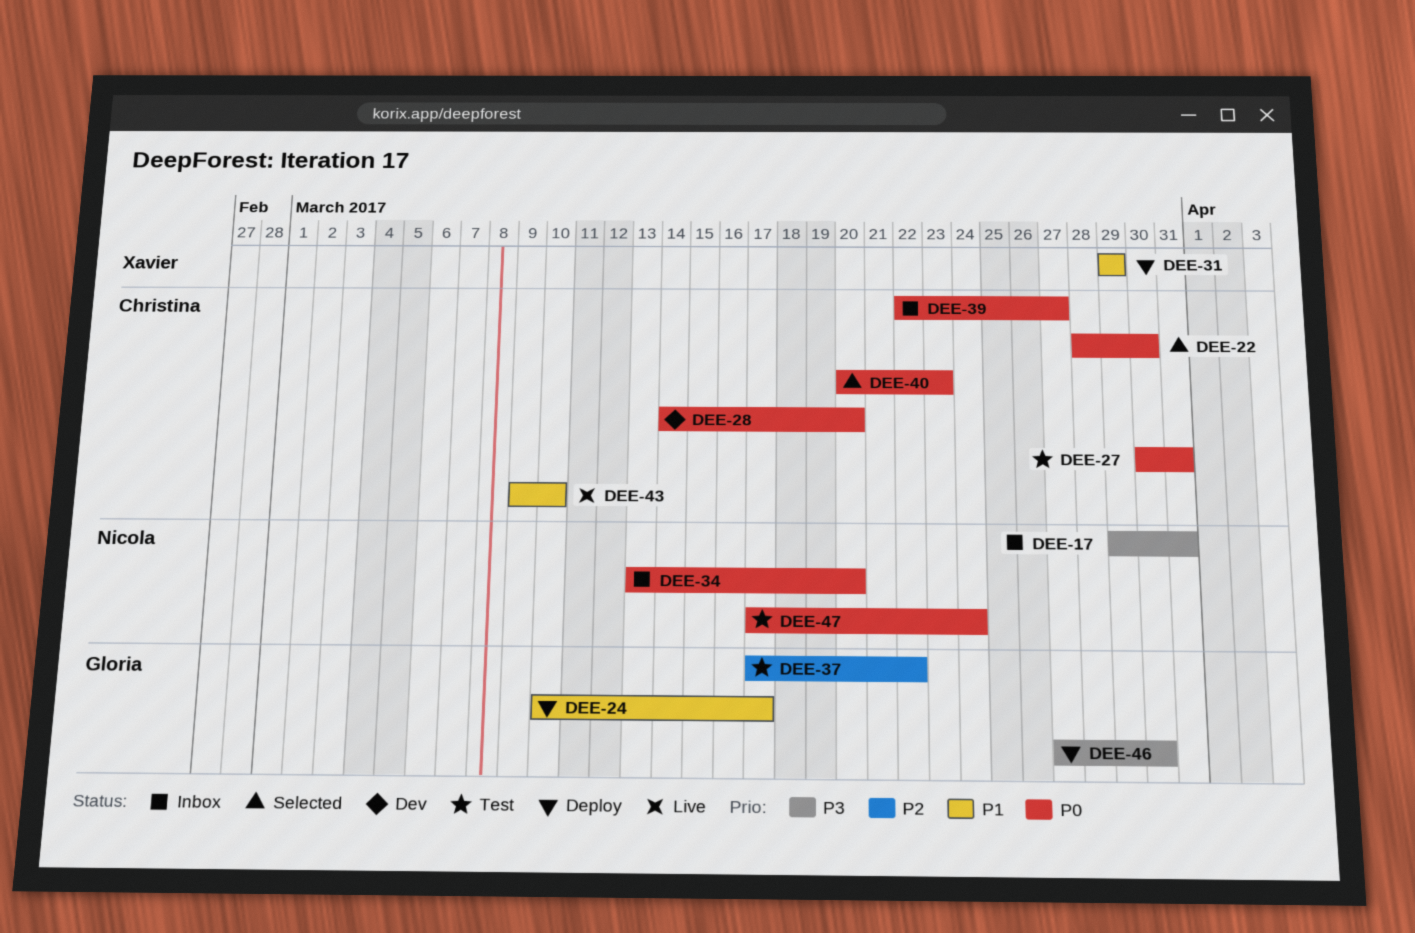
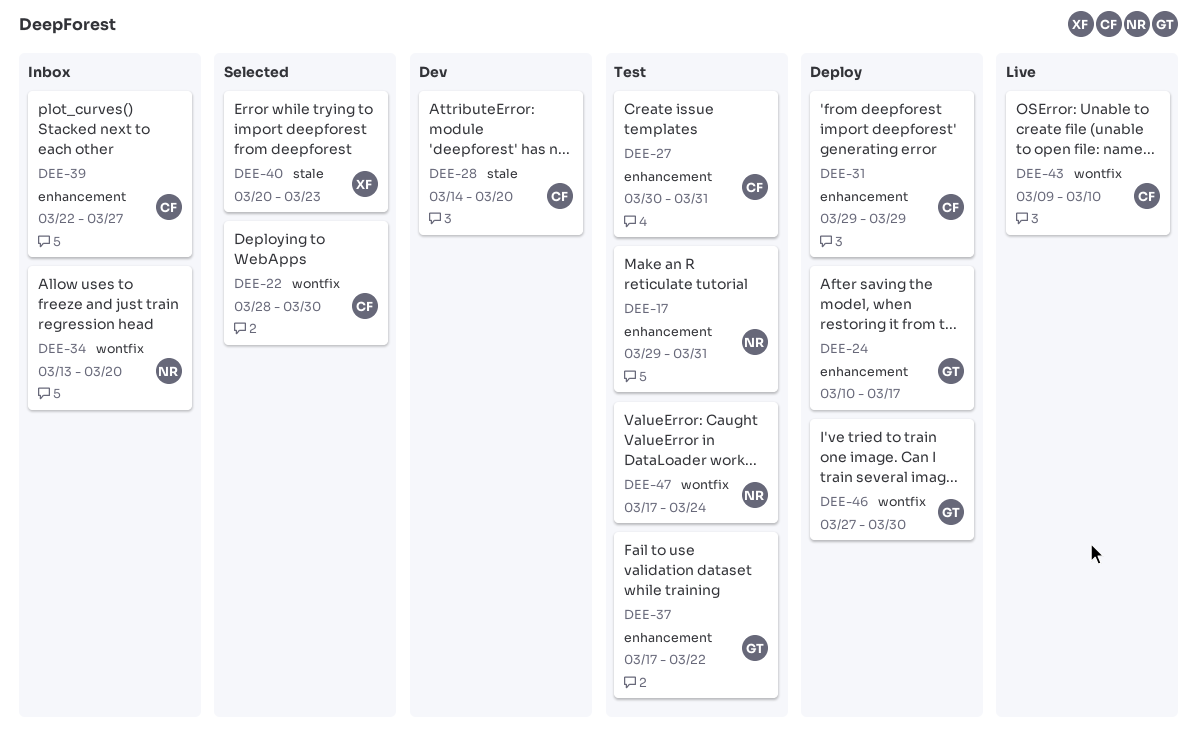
DEE-17, status: Inbox -> Test
DEE-31, owner: Xavier -> Christina
DEE-40, owner: Christina -> Xavier

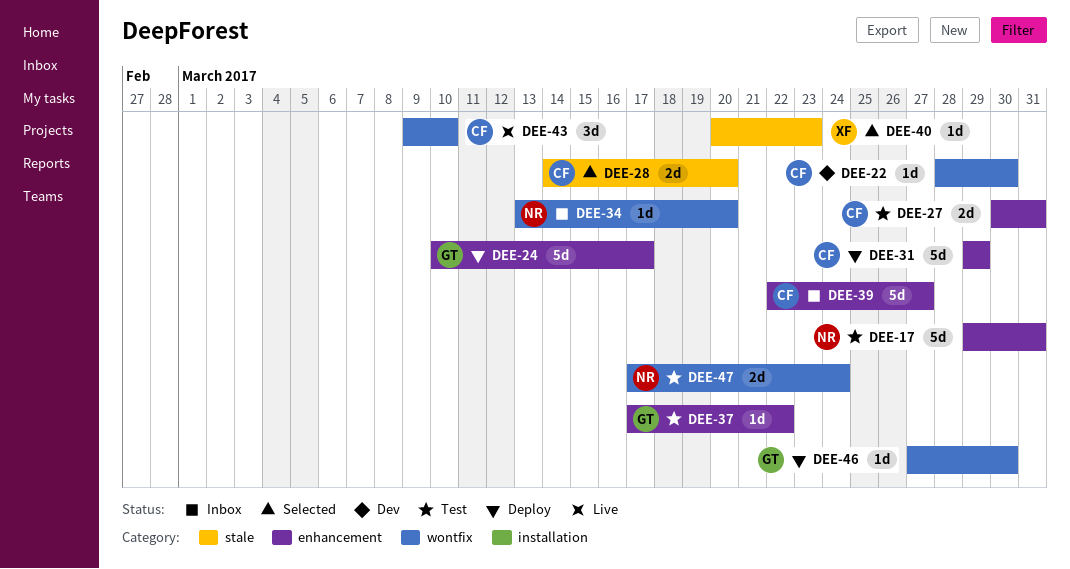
DEE-22, status: Selected -> Dev
DEE-28, status: Dev -> Selected

